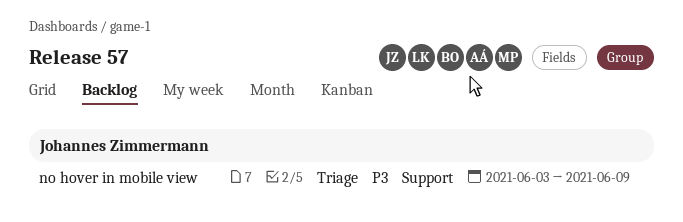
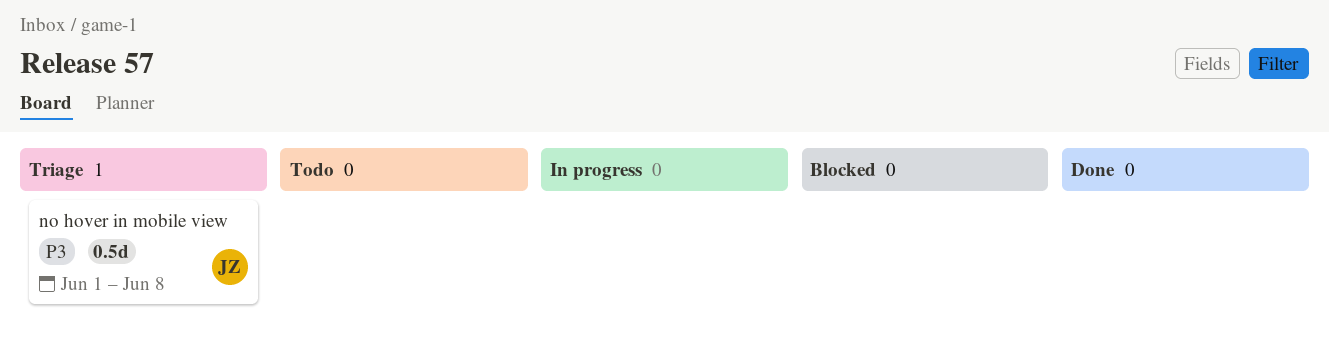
no hover in mobile view, start: Jun 3 -> Jun 1
no hover in mobile view, due: Jun 9 -> Jun 8

